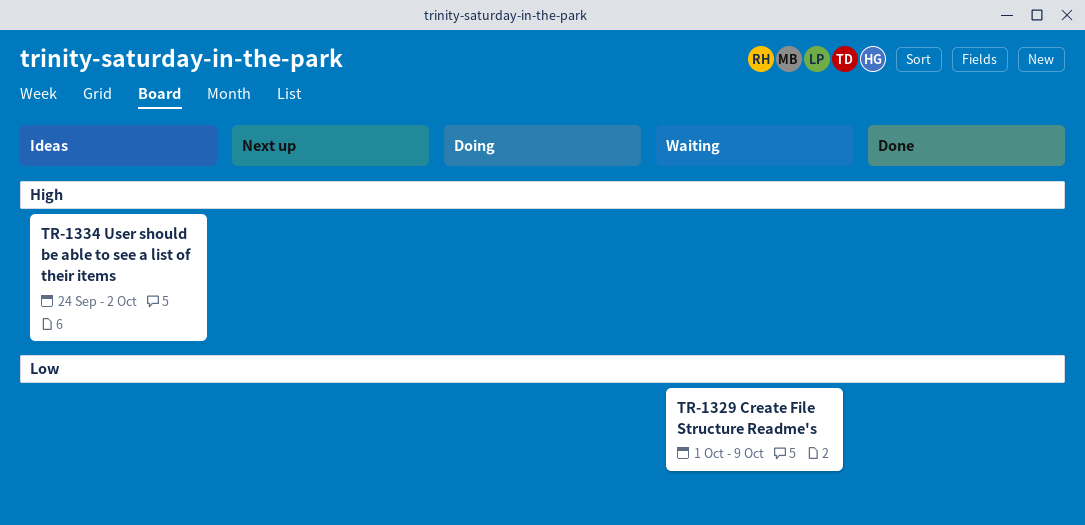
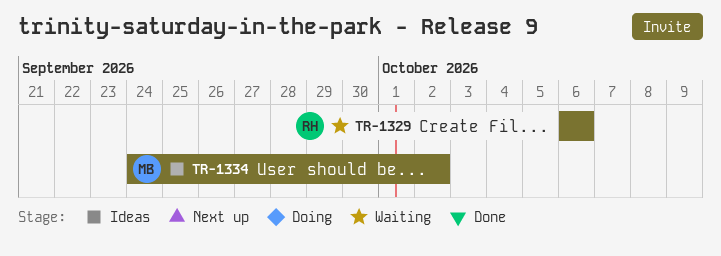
TR-1329, start: Oct 1 -> Oct 6
TR-1329, due: Oct 9 -> Oct 6

